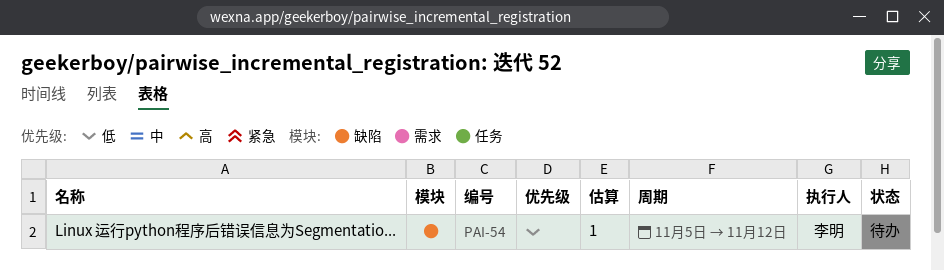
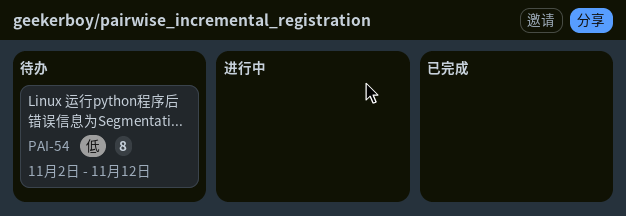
PAI-54, estimate: 1 -> 8
PAI-54, start: Nov 5 -> Nov 2

